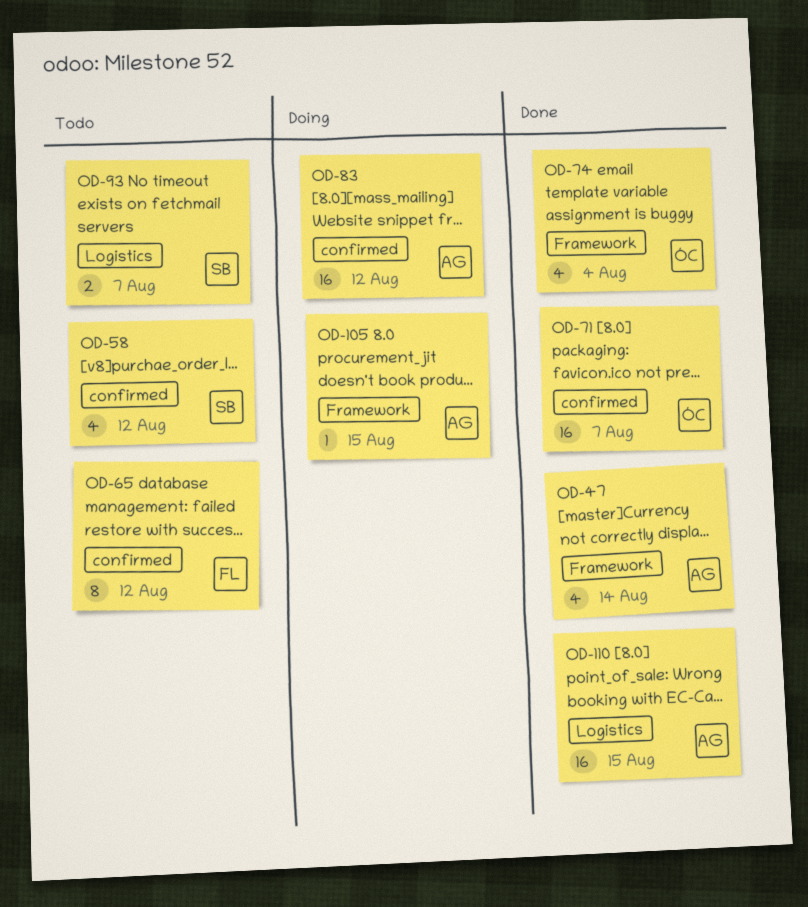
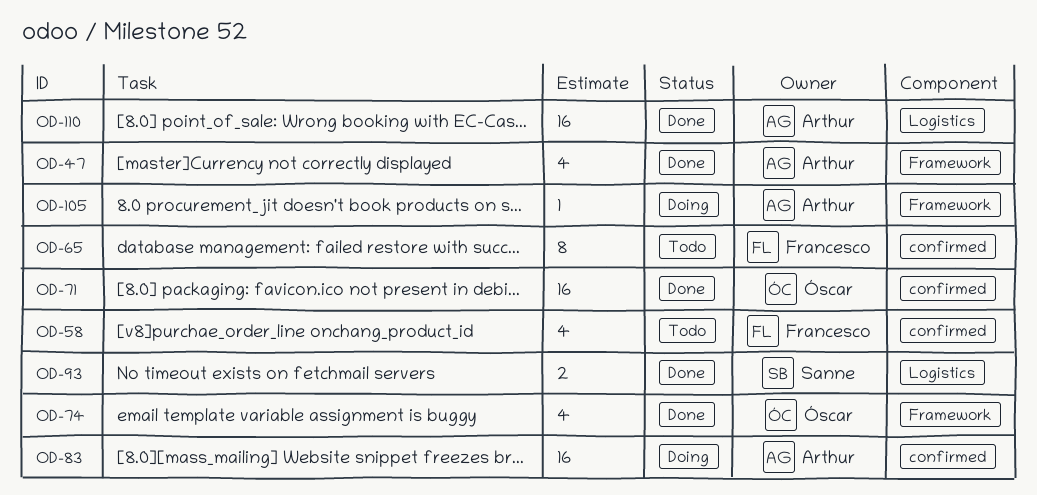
OD-58, owner: Sanne -> Francesco
OD-93, status: Todo -> Done

